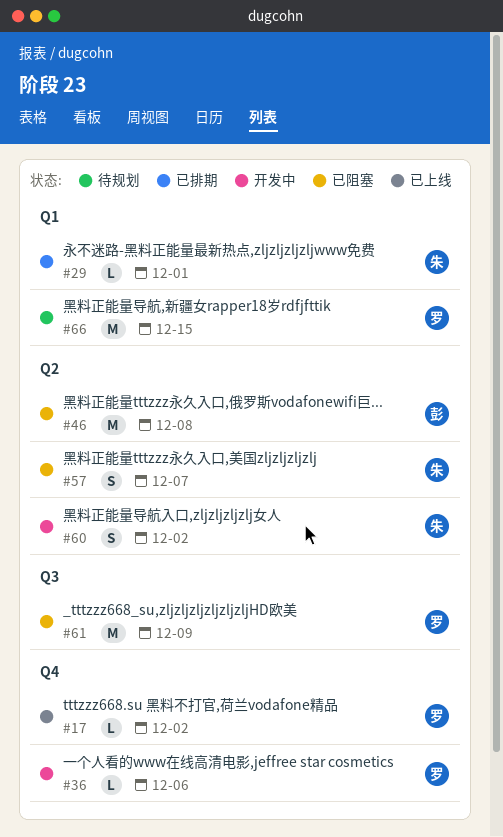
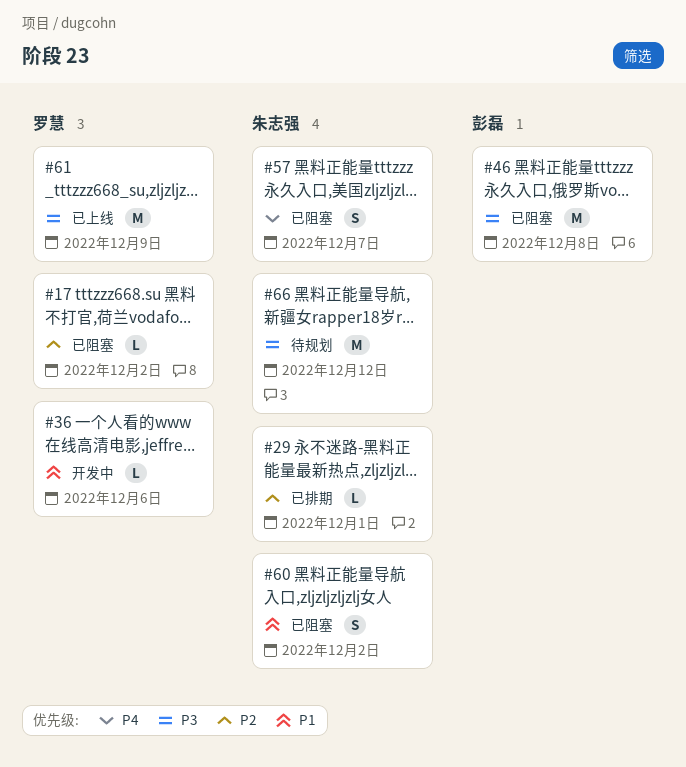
#17, status: 已上线 -> 已阻塞
#60, status: 开发中 -> 已阻塞
#61, status: 已阻塞 -> 已上线
#66, owner: 罗慧 -> 朱志强
#66, due: Dec 15 -> Dec 12

